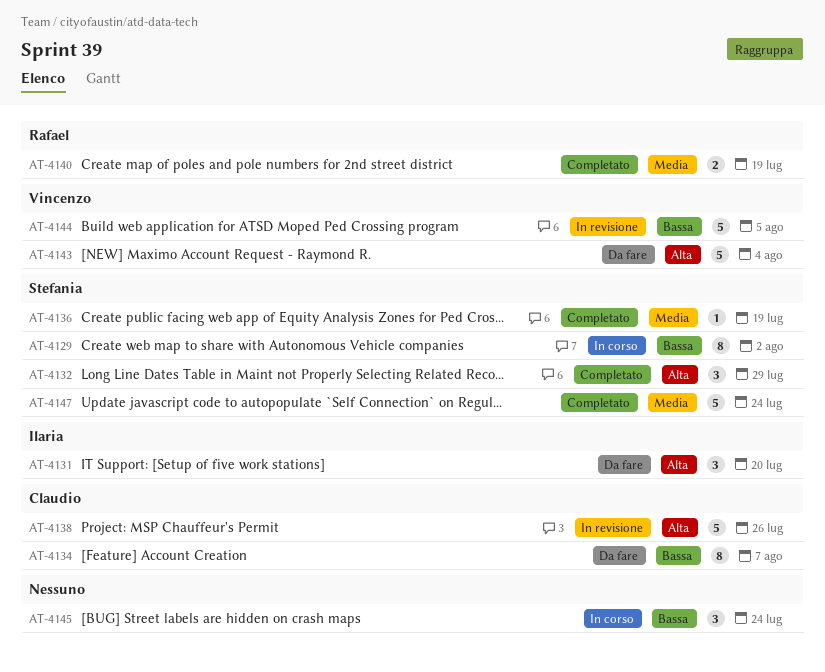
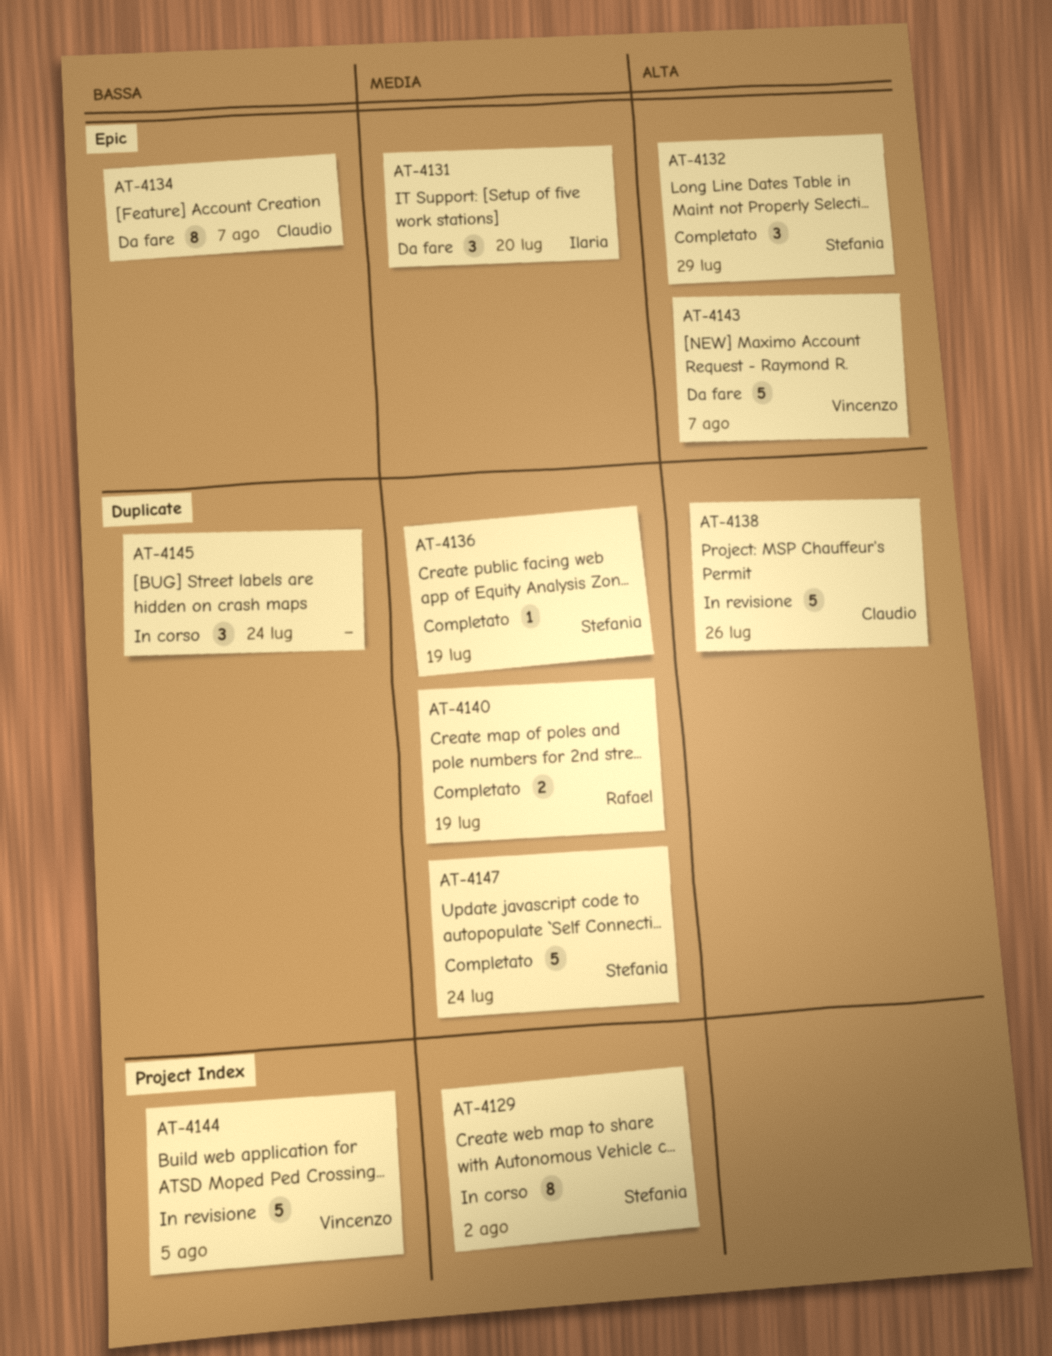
AT-4129, priority: Bassa -> Media
AT-4131, priority: Alta -> Media
AT-4143, due: Aug 4 -> Aug 7

